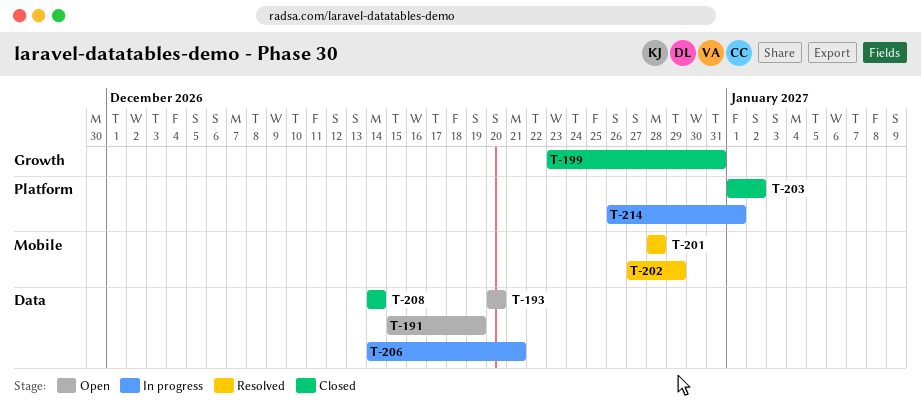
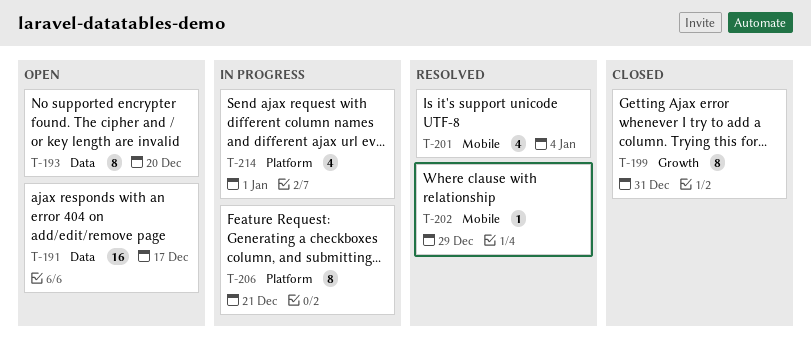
T-191, due: Dec 19 -> Dec 17
T-201, due: Dec 28 -> Jan 4
T-203: present -> none
T-206, label: Data -> Platform
T-208: present -> none

